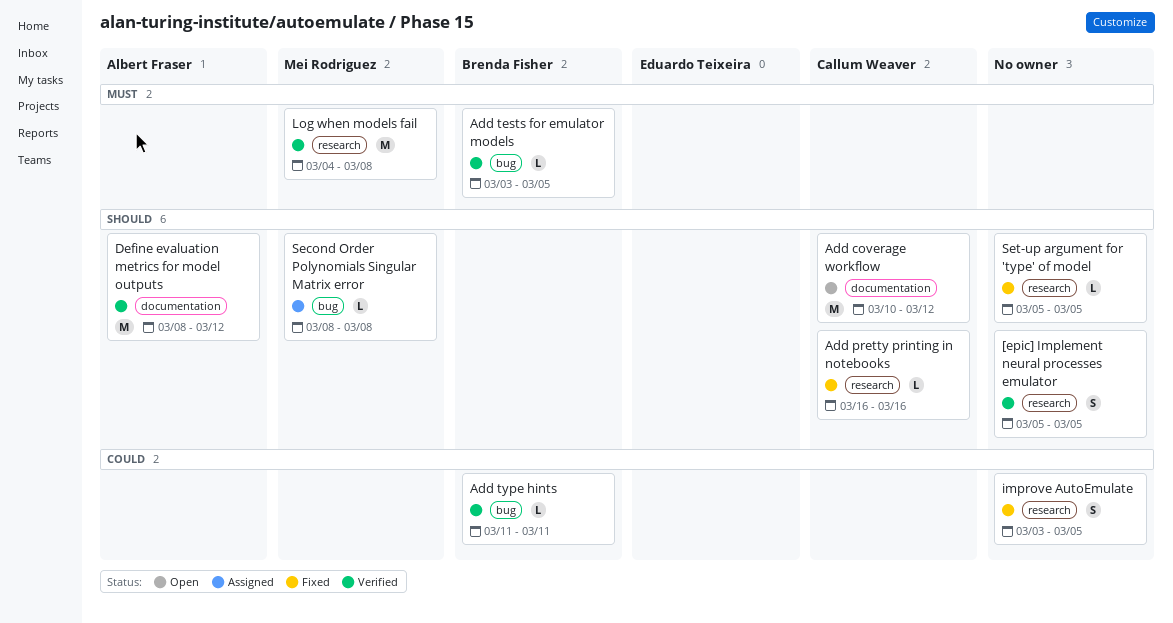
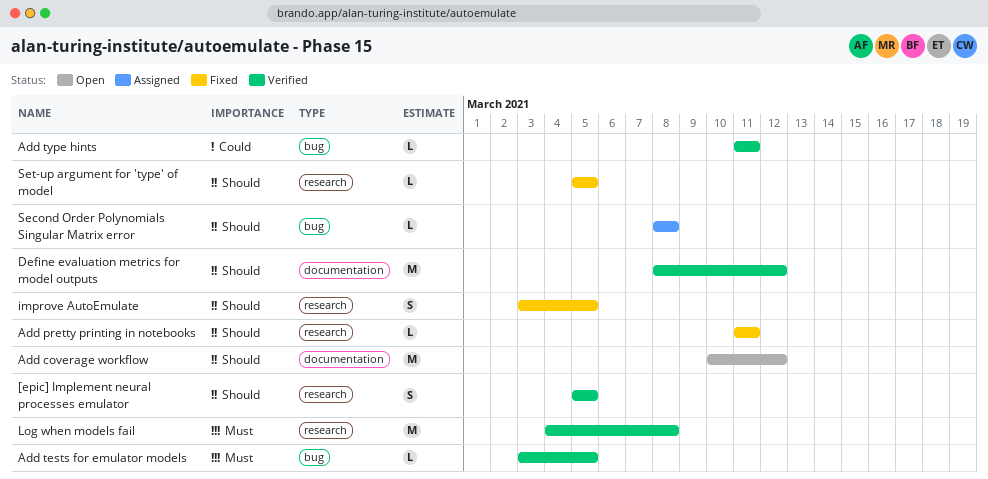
Add pretty printing in notebooks, start: Mar 16 -> Mar 11
Add pretty printing in notebooks, due: Mar 16 -> Mar 11
improve AutoEmulate, priority: Could -> Should

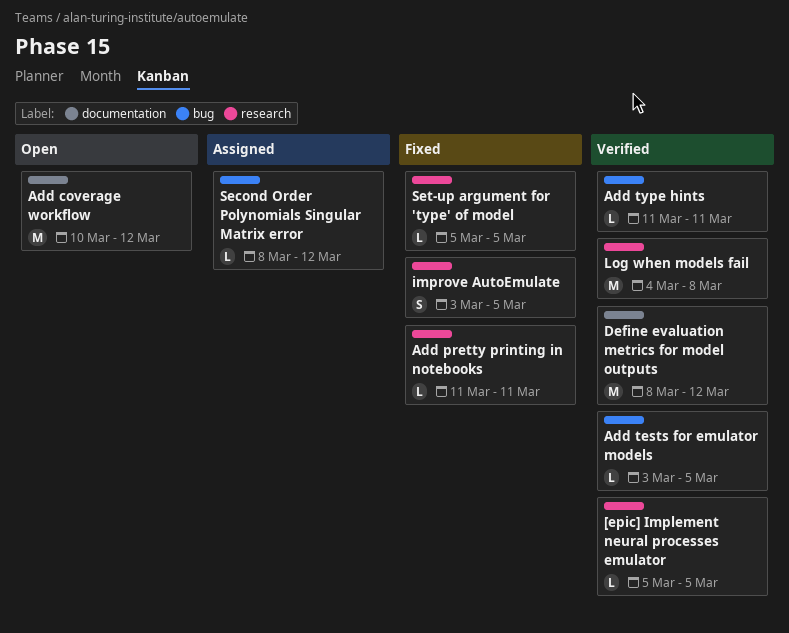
[epic] Implement neural processes emulator, estimate: S -> L
Second Order Polynomials Singular Matrix error, due: Mar 8 -> Mar 12

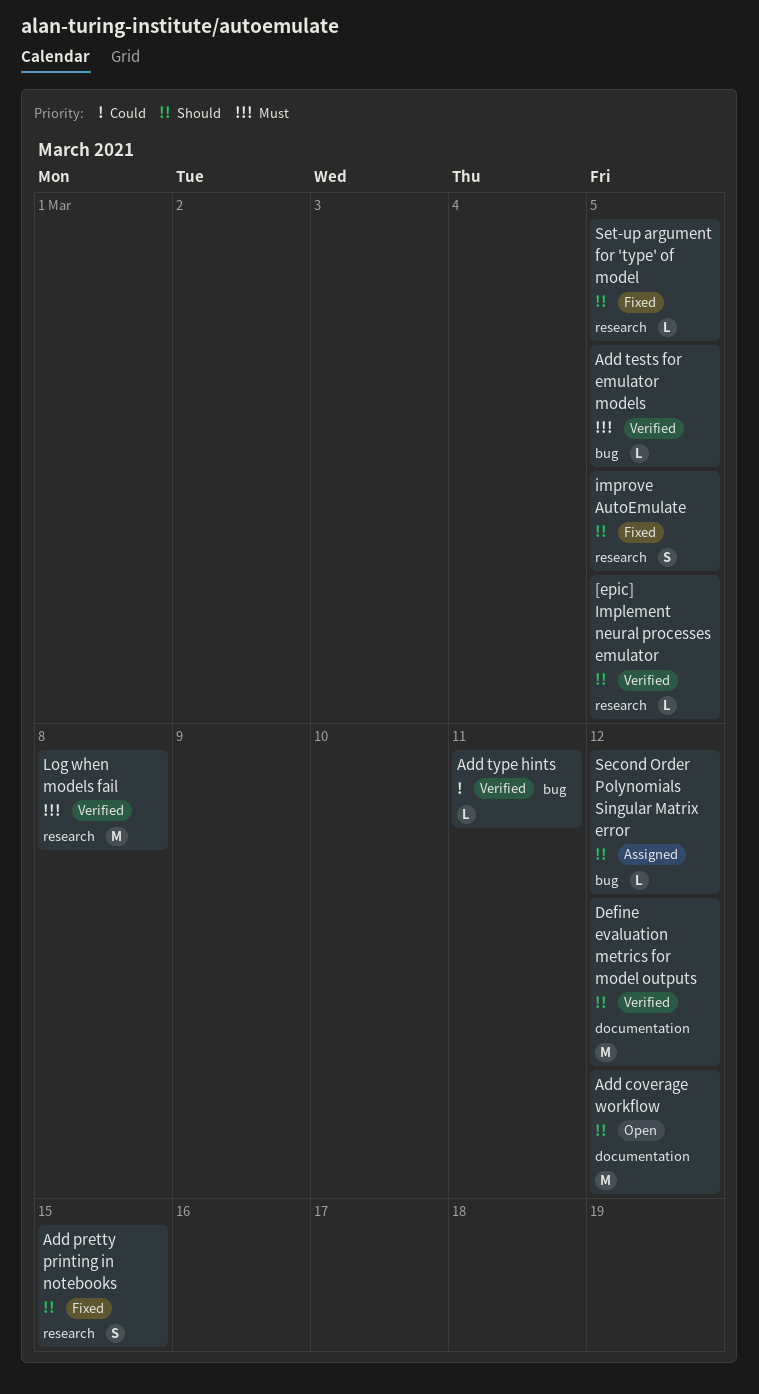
Add pretty printing in notebooks, estimate: L -> S
Add pretty printing in notebooks, due: Mar 11 -> Mar 15

